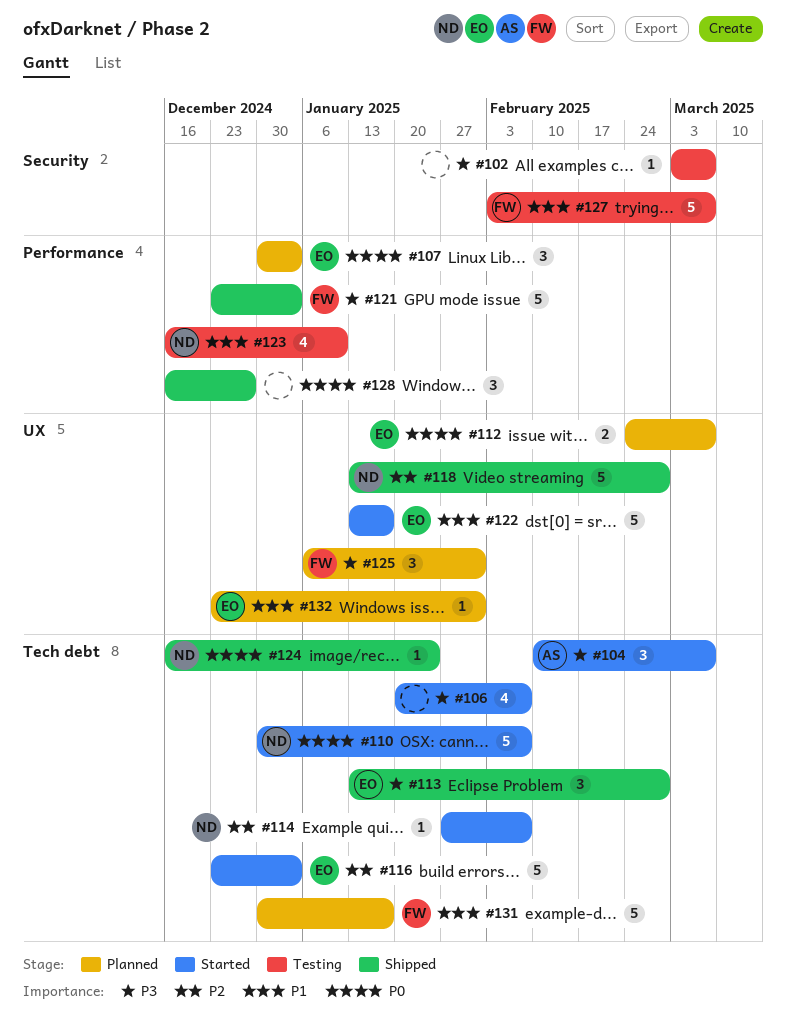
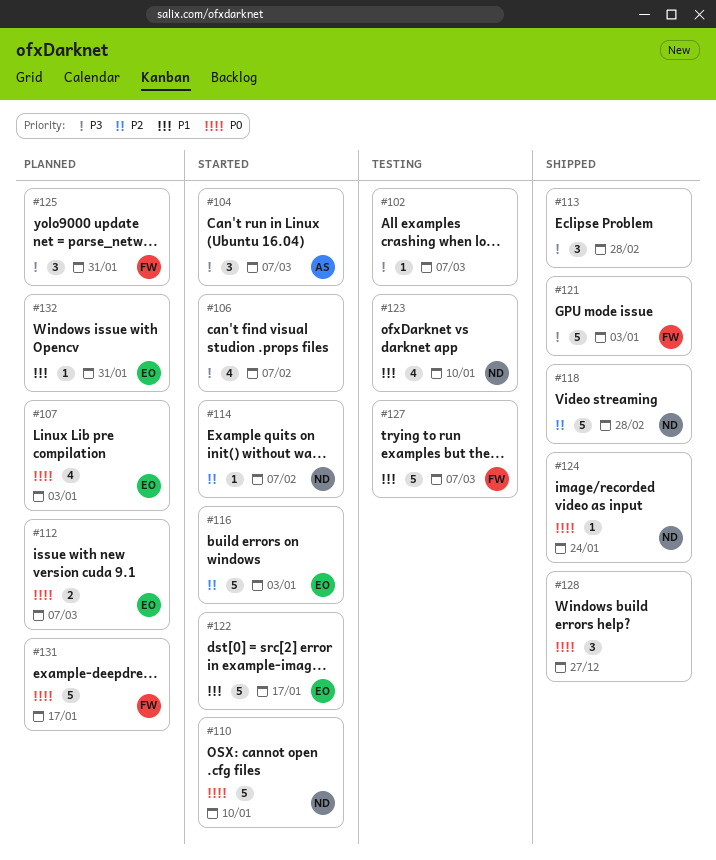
#107, estimate: 3 -> 4
#110, due: Feb 7 -> Jan 10
#113, owner: EO -> none
#131, priority: P1 -> P0

